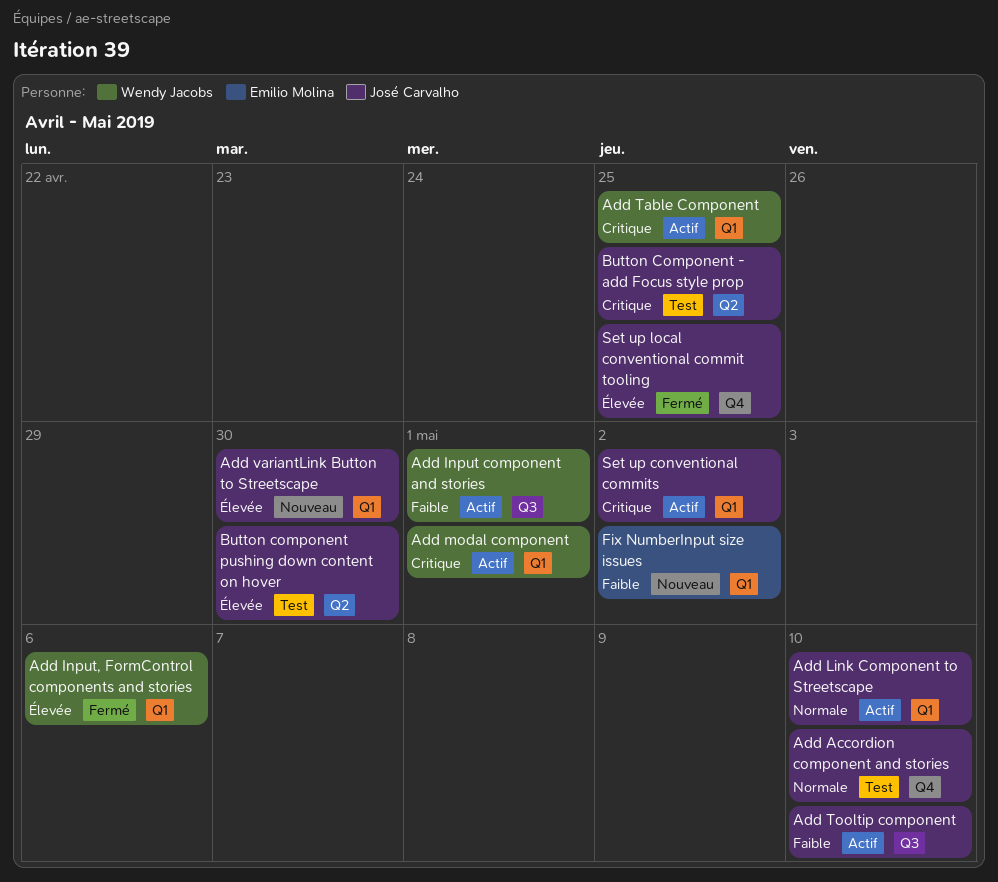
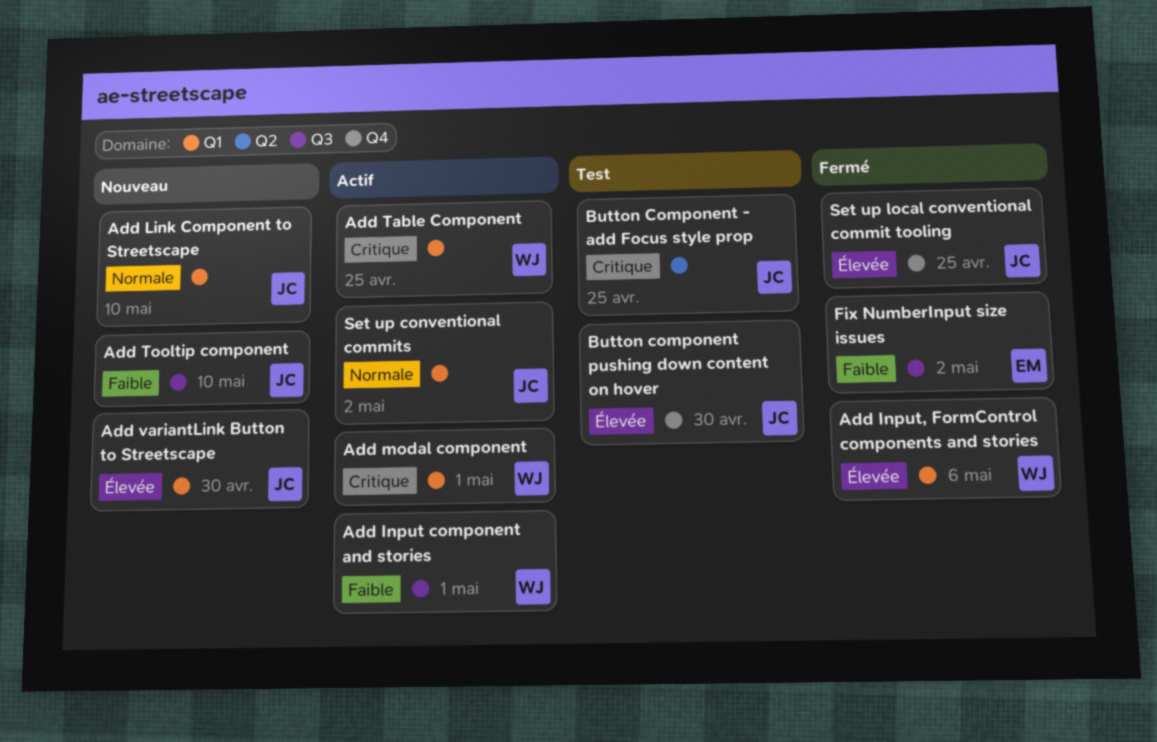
Add Accordion component and stories: present -> none
Add Link Component to Streetscape, status: Actif -> Nouveau
Add Tooltip component, status: Actif -> Nouveau
Button component pushing down content on hover, label: Q2 -> Q4
Fix NumberInput size issues, status: Nouveau -> Fermé
Fix NumberInput size issues, label: Q1 -> Q3
Set up conventional commits, priority: Critique -> Normale

